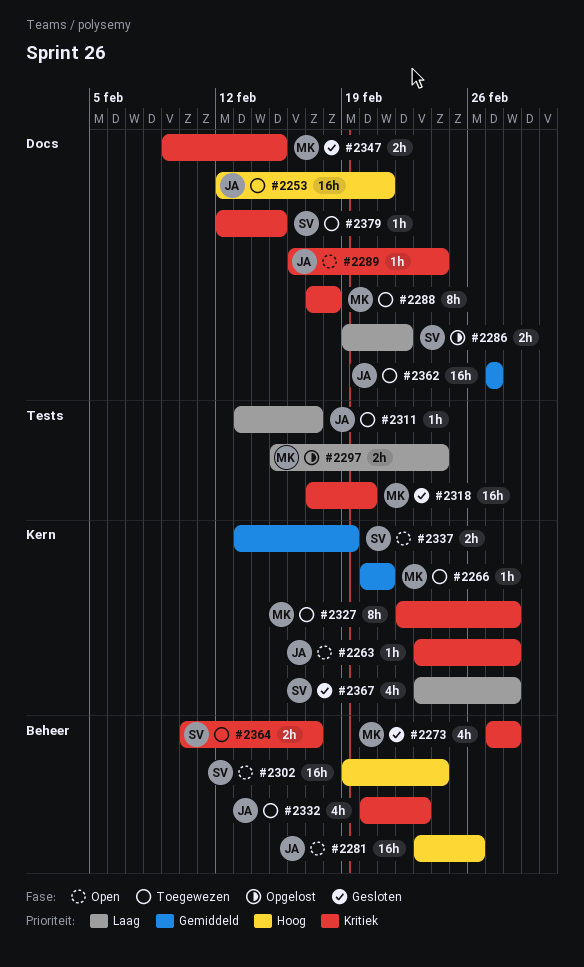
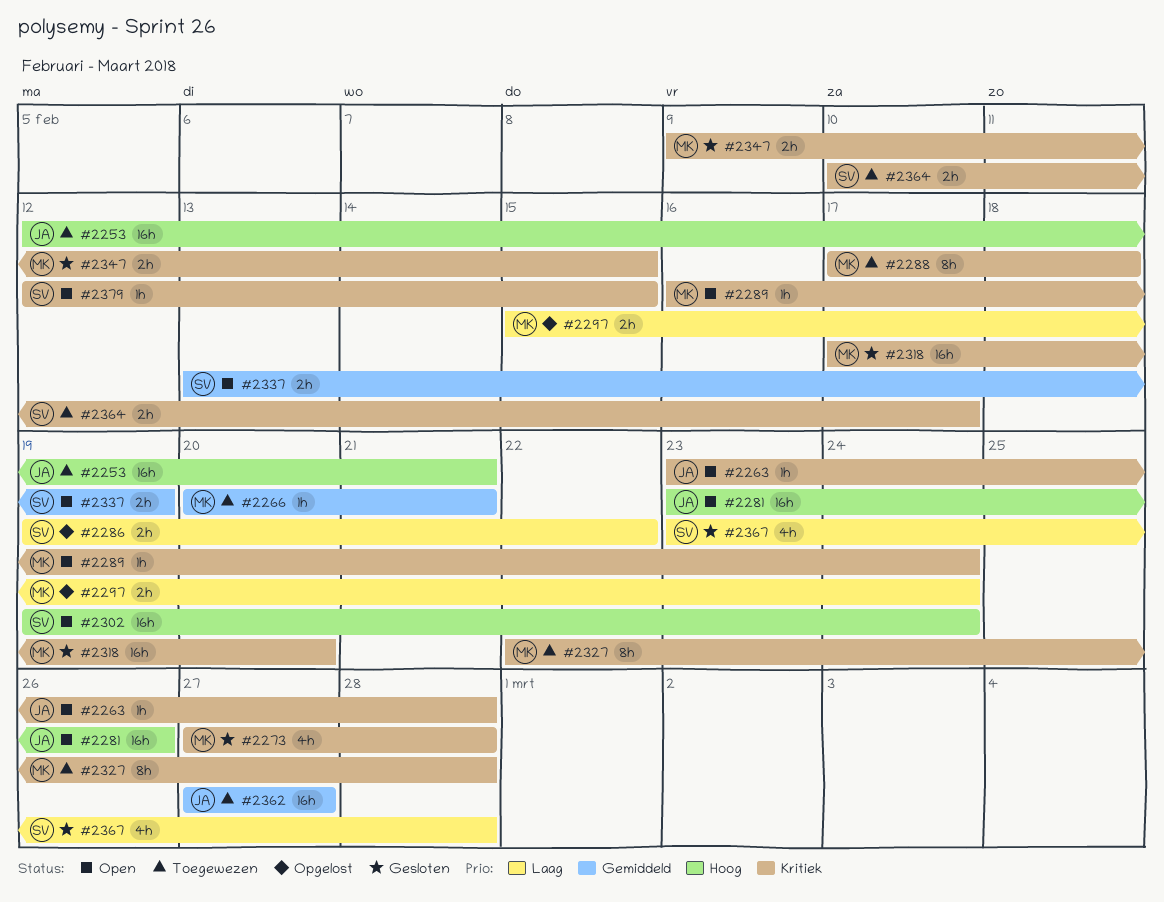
#2289, owner: JA -> MK
#2311: present -> none
#2332: present -> none
#2379, status: Toegewezen -> Open

